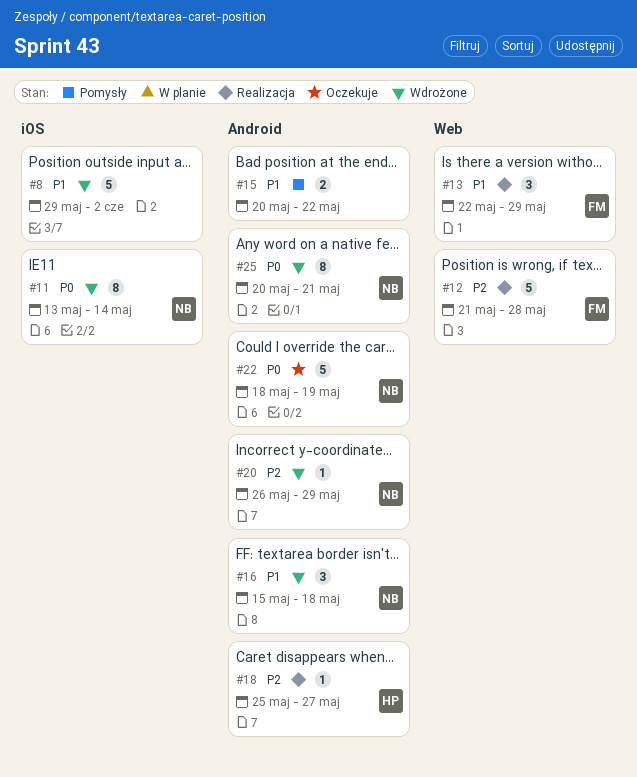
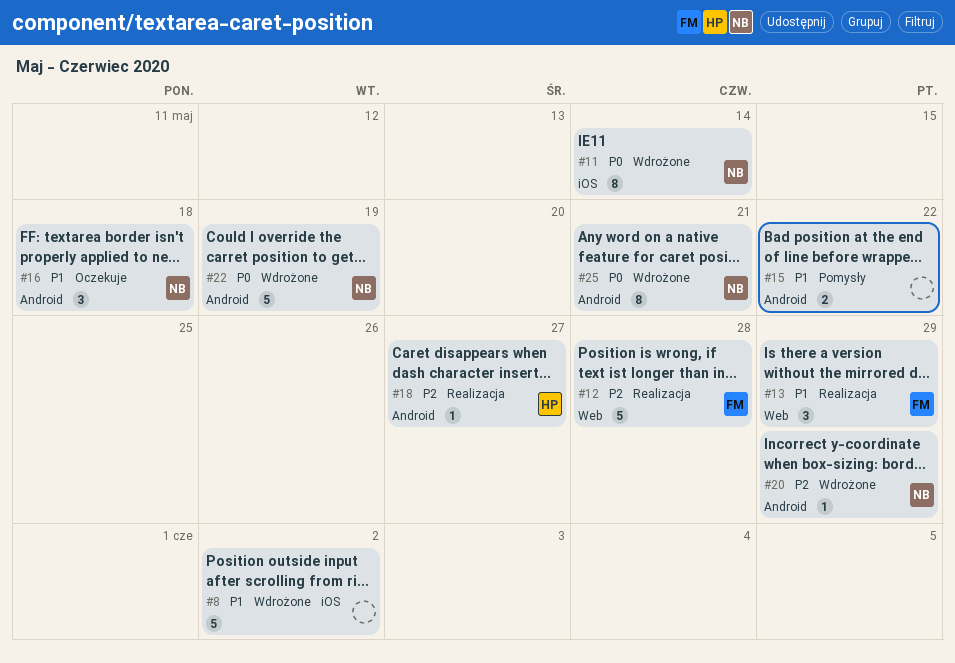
#16, status: Wdrożone -> Oczekuje
#22, status: Oczekuje -> Wdrożone

